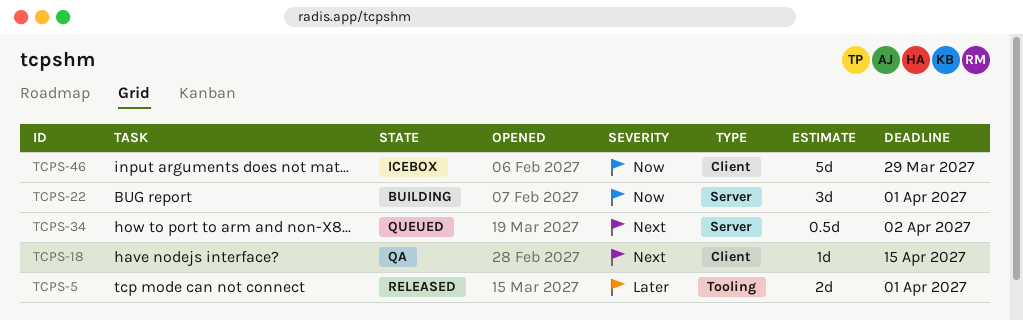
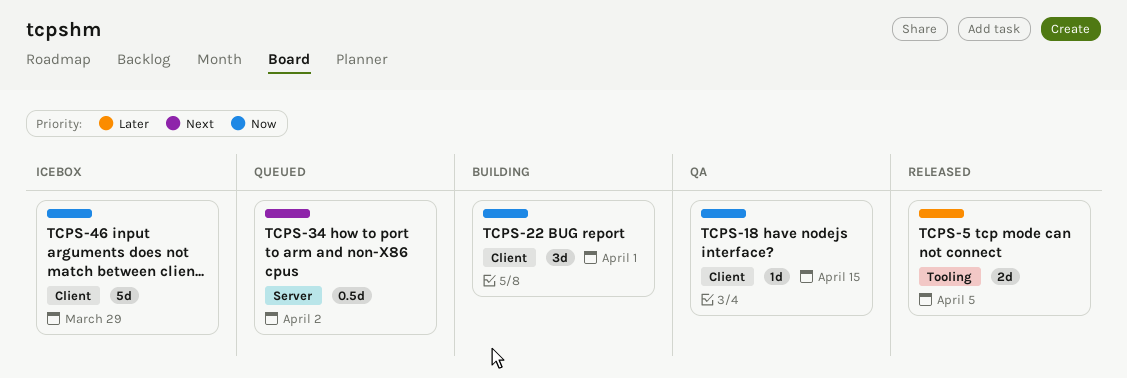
TCPS-5, due: Apr 1 -> Apr 5
TCPS-18, priority: Next -> Now
TCPS-22, label: Server -> Client

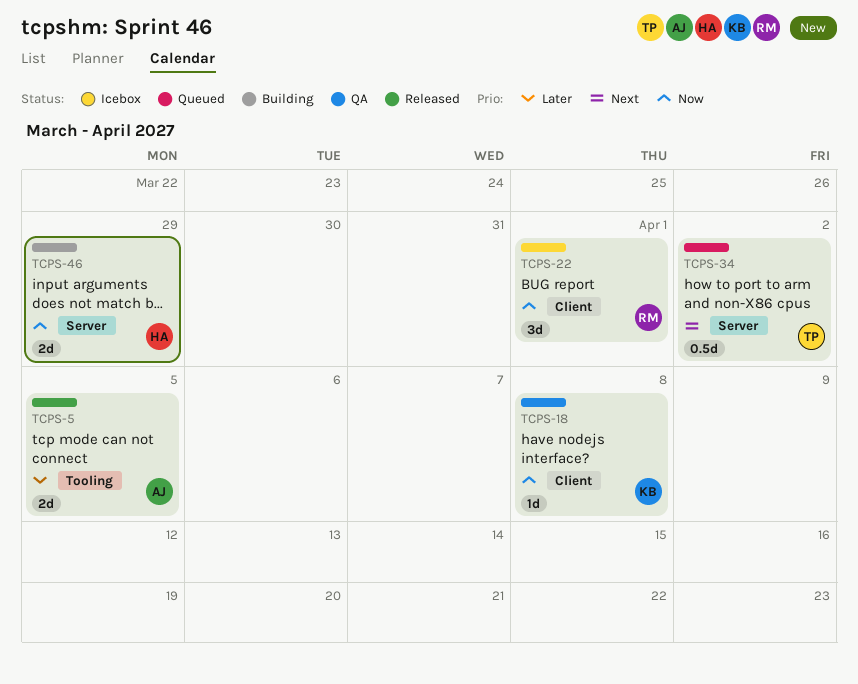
TCPS-18, due: Apr 15 -> Apr 8
TCPS-22, status: Building -> Icebox
TCPS-46, status: Icebox -> Building
TCPS-46, label: Client -> Server
TCPS-46, estimate: 5d -> 2d

